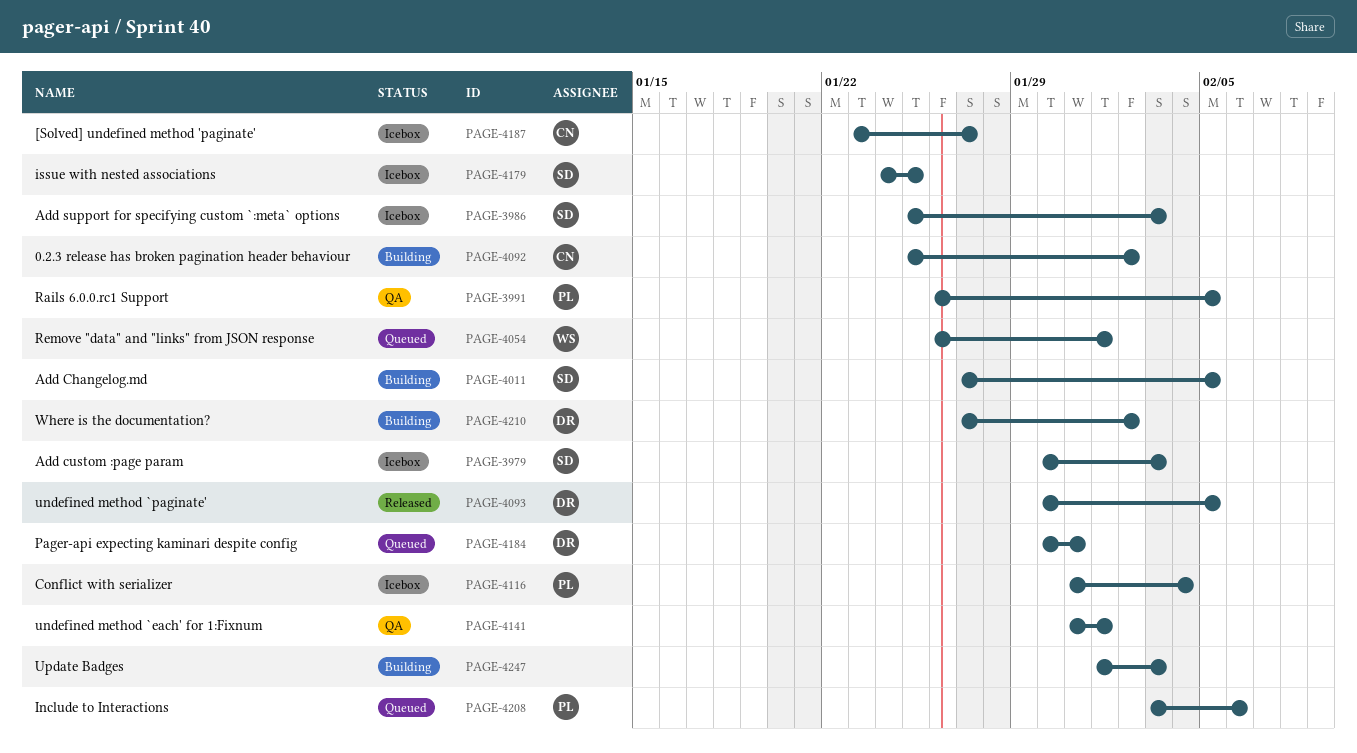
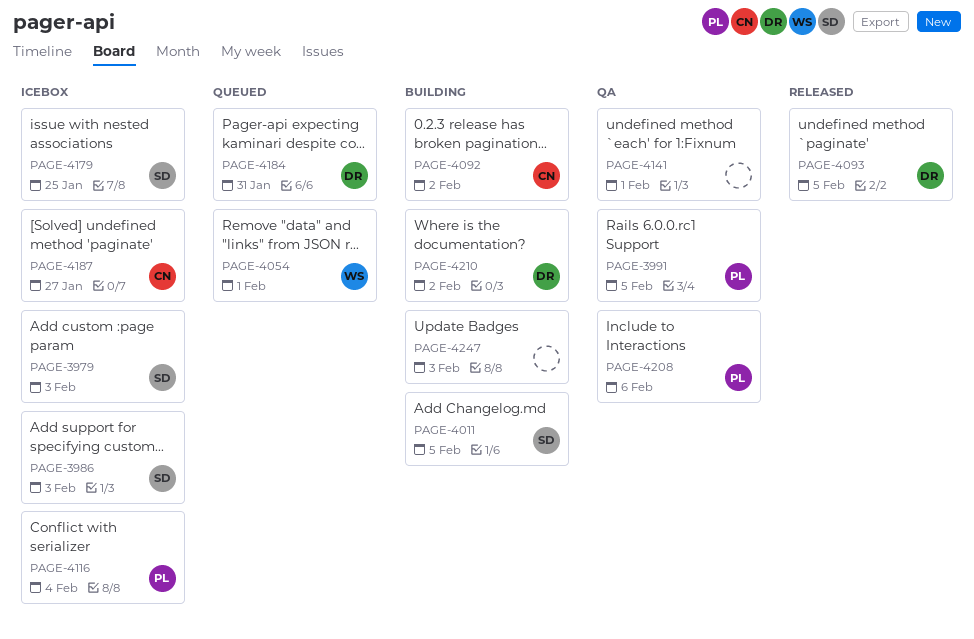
PAGE-4208, status: Queued -> QA

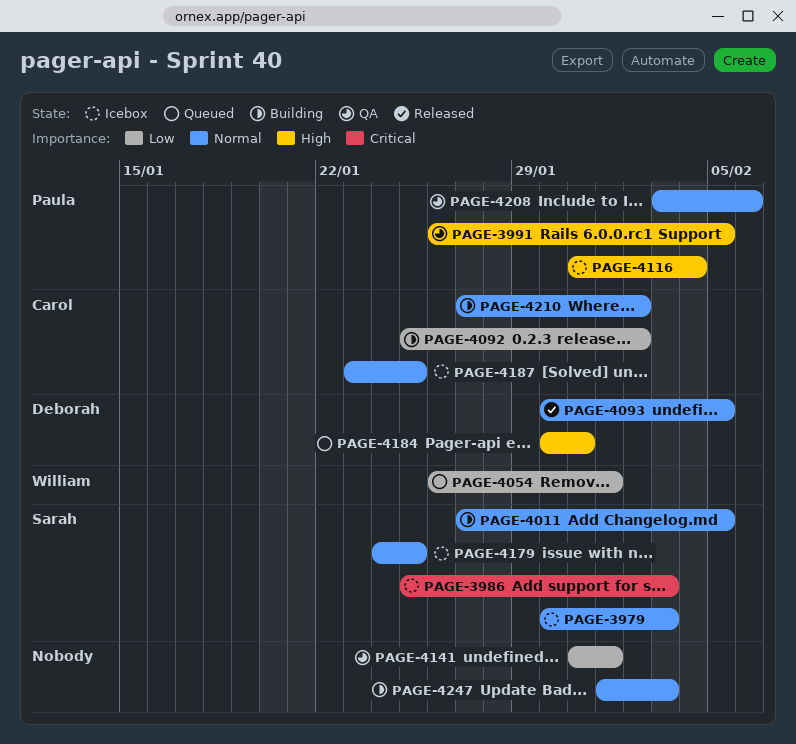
PAGE-4187, due: Jan 27 -> Jan 25
PAGE-4210, owner: Deborah -> Carol

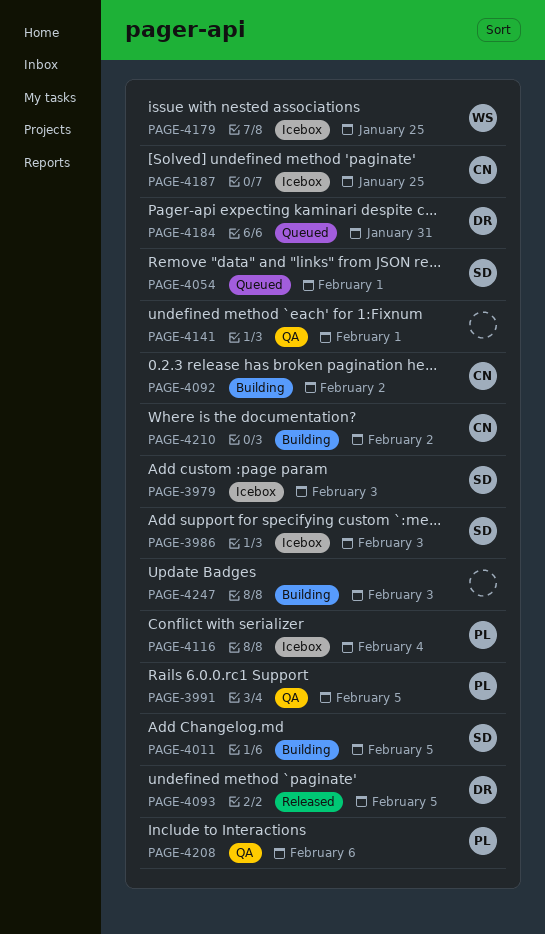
PAGE-4054, owner: William -> Sarah
PAGE-4179, owner: Sarah -> William

